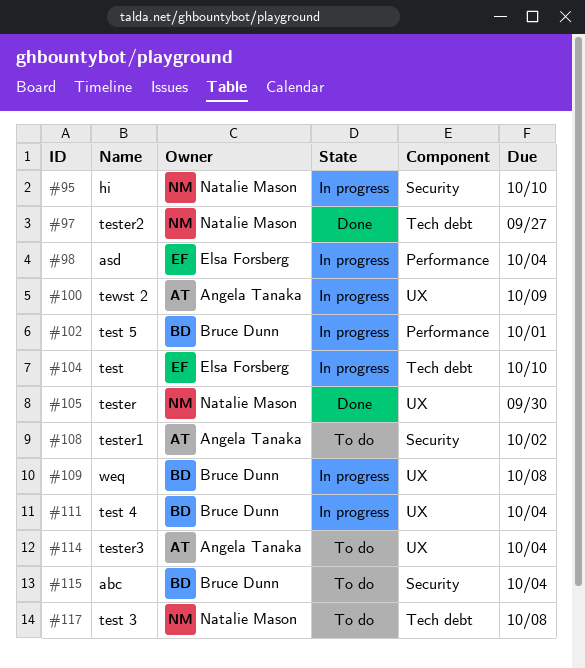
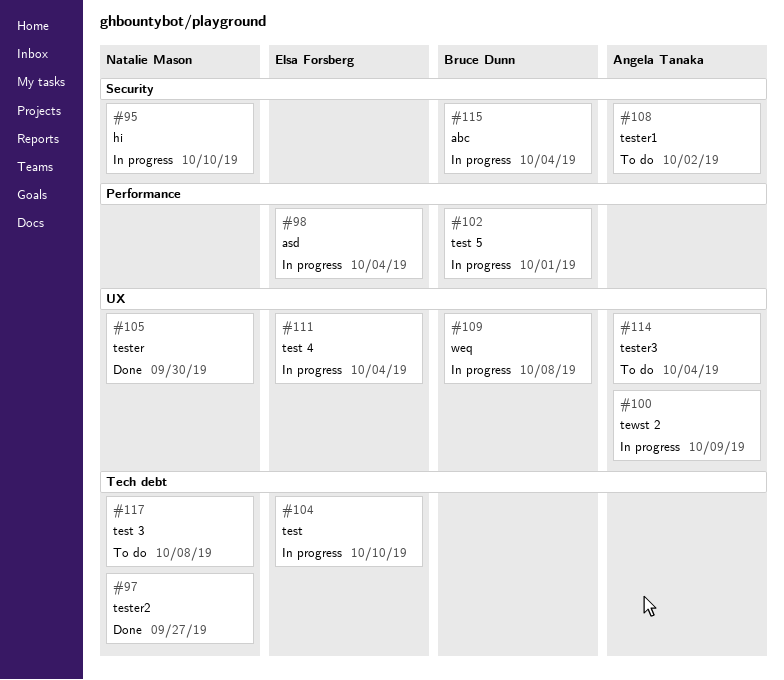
#111, owner: Bruce Dunn -> Elsa Forsberg
#115, status: To do -> In progress

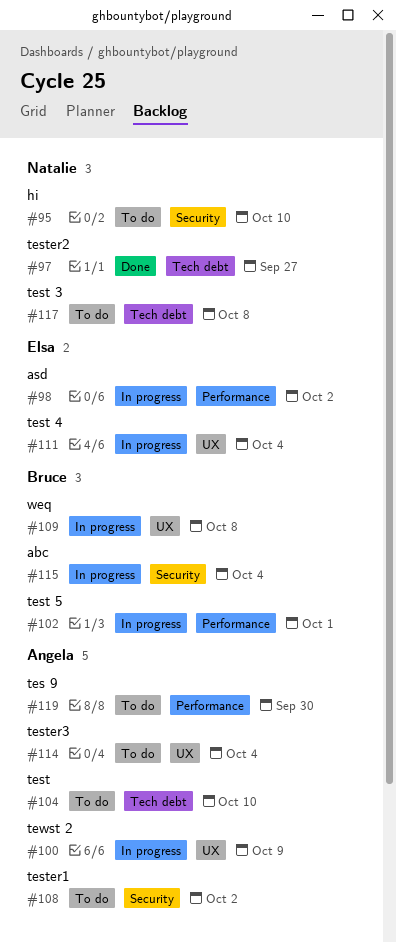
#95, status: In progress -> To do
#98, due: Oct 4 -> Oct 2
#104, status: In progress -> To do
#104, owner: Elsa Forsberg -> Angela Tanaka
#105: present -> none
#119: none -> present

